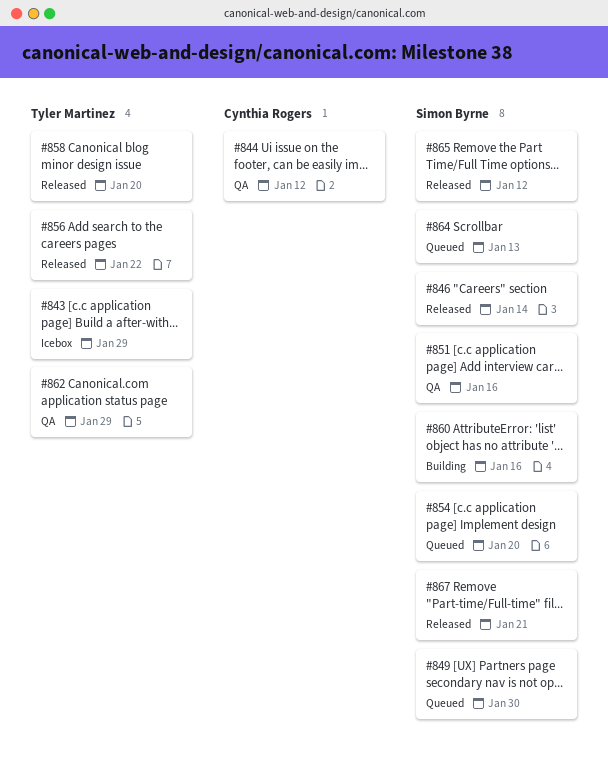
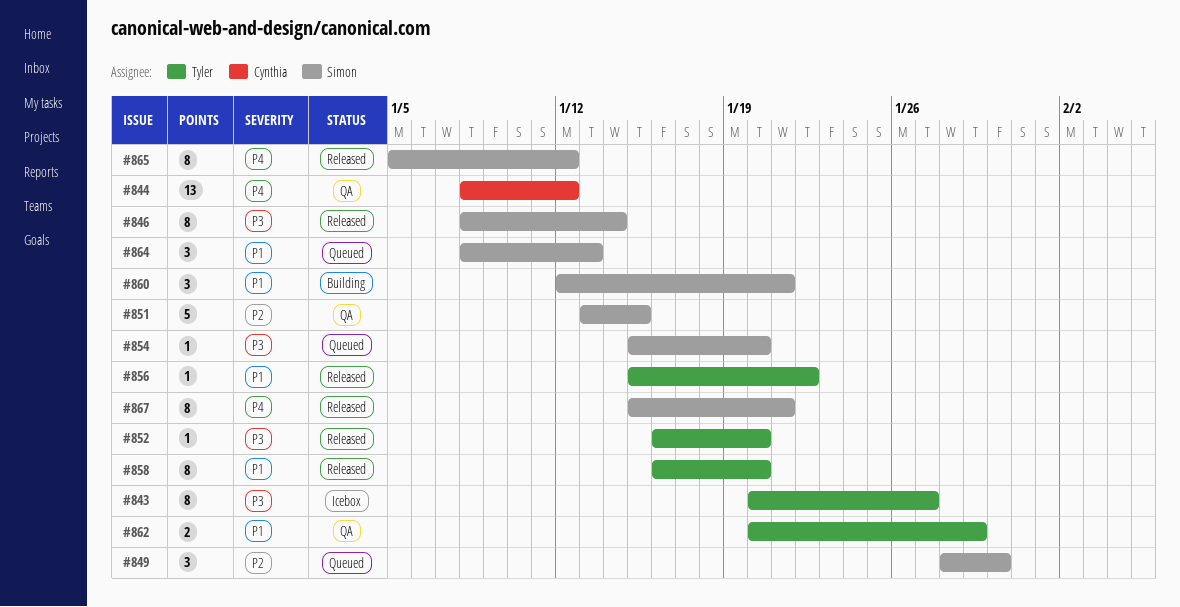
#843, due: Jan 29 -> Jan 27
#851, due: Jan 16 -> Jan 15
#852: none -> present
#860, due: Jan 16 -> Jan 21

